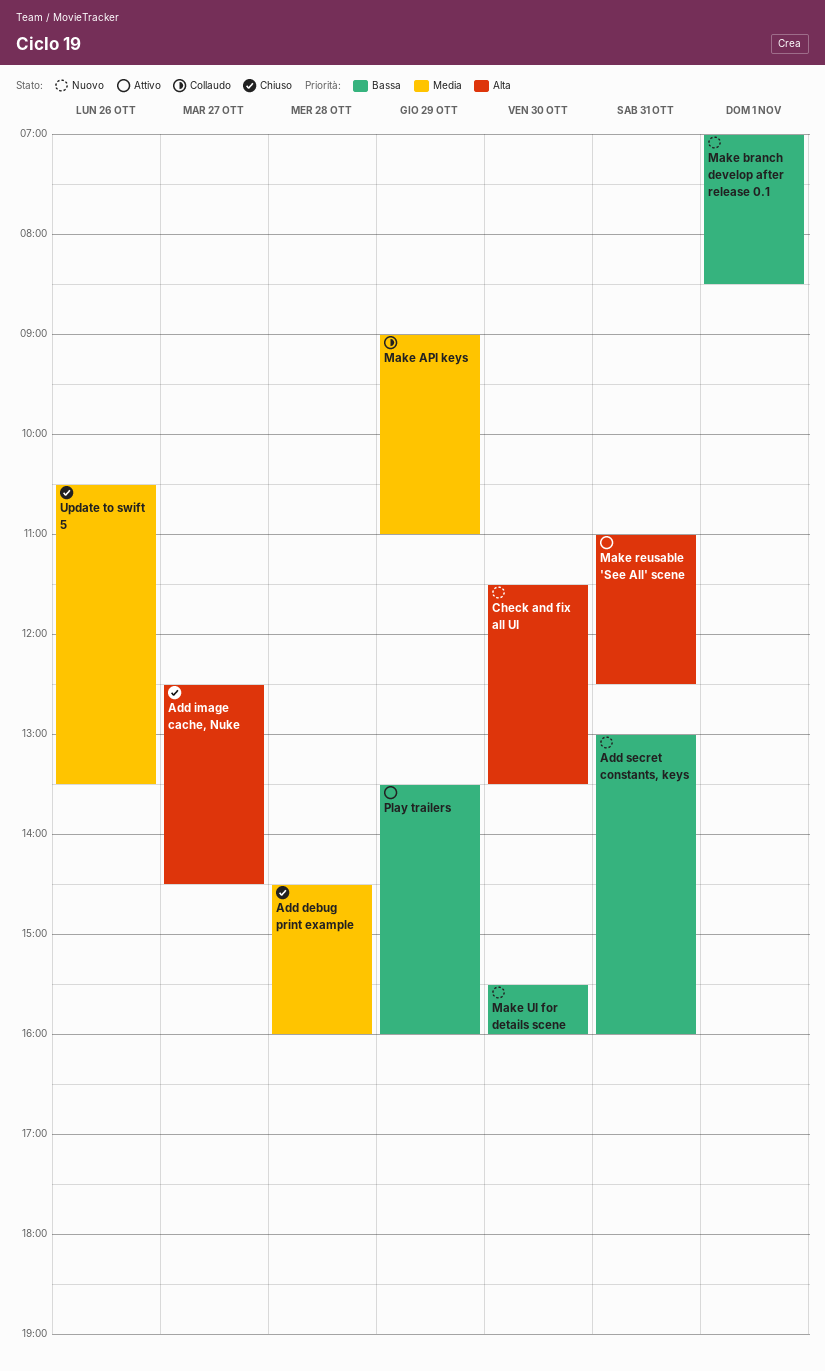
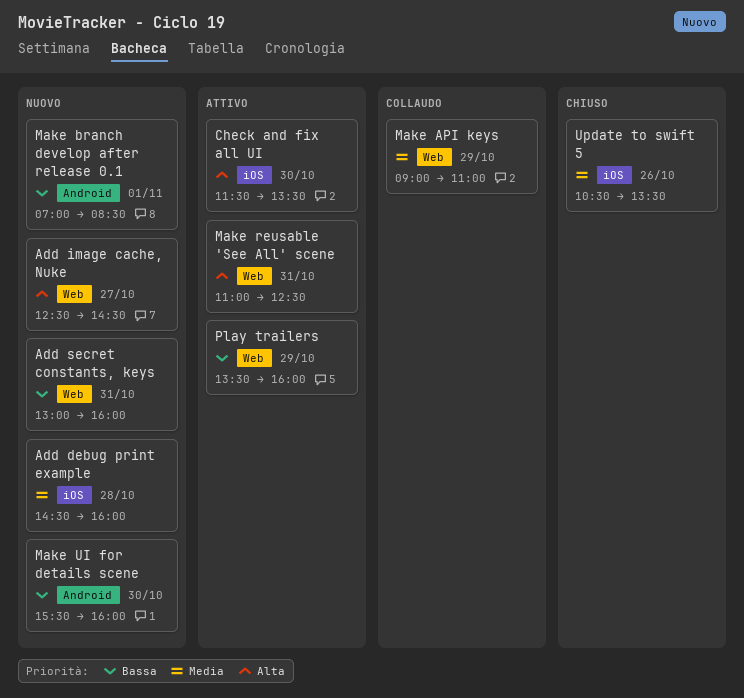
Add debug print example, status: Chiuso -> Nuovo
Add image cache, Nuke, status: Chiuso -> Nuovo
Check and fix all UI, status: Nuovo -> Attivo

